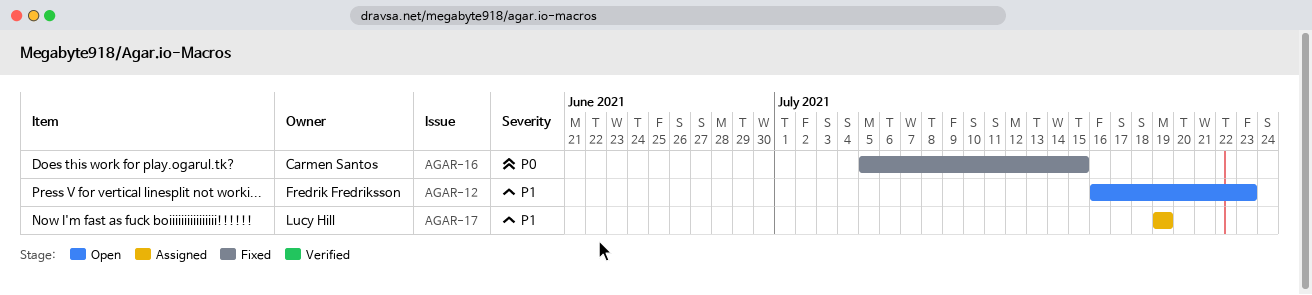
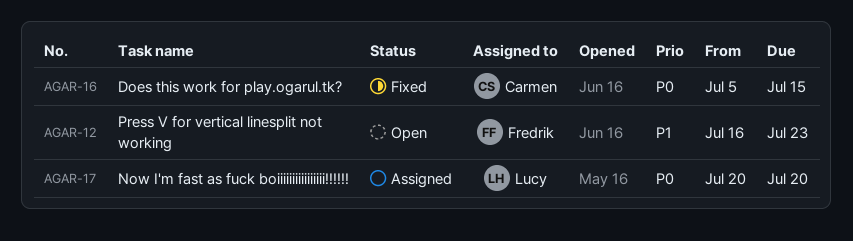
AGAR-17, priority: P1 -> P0
AGAR-17, start: Jul 19 -> Jul 20
AGAR-17, due: Jul 19 -> Jul 20

